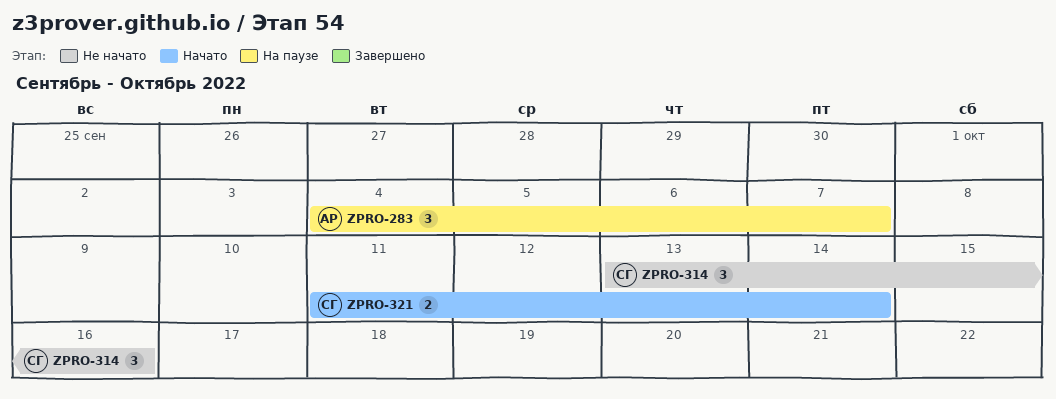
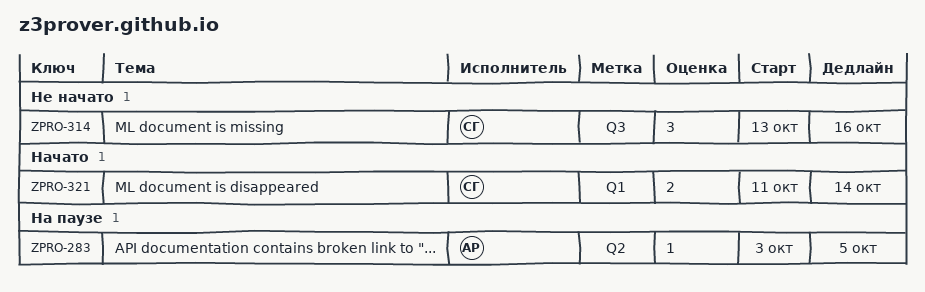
ZPRO-283, estimate: 3 -> 1
ZPRO-283, start: Oct 4 -> Oct 3
ZPRO-283, due: Oct 7 -> Oct 5

